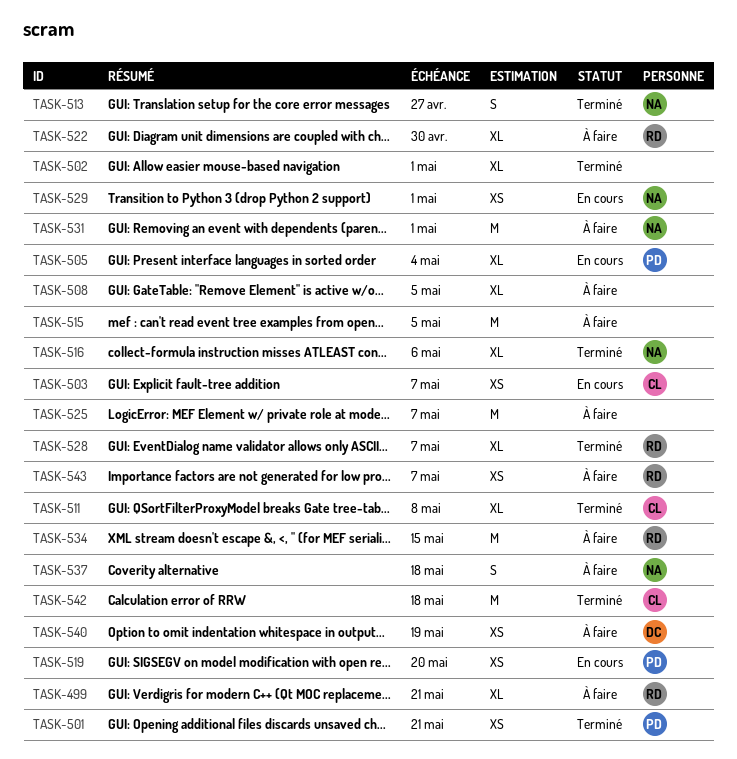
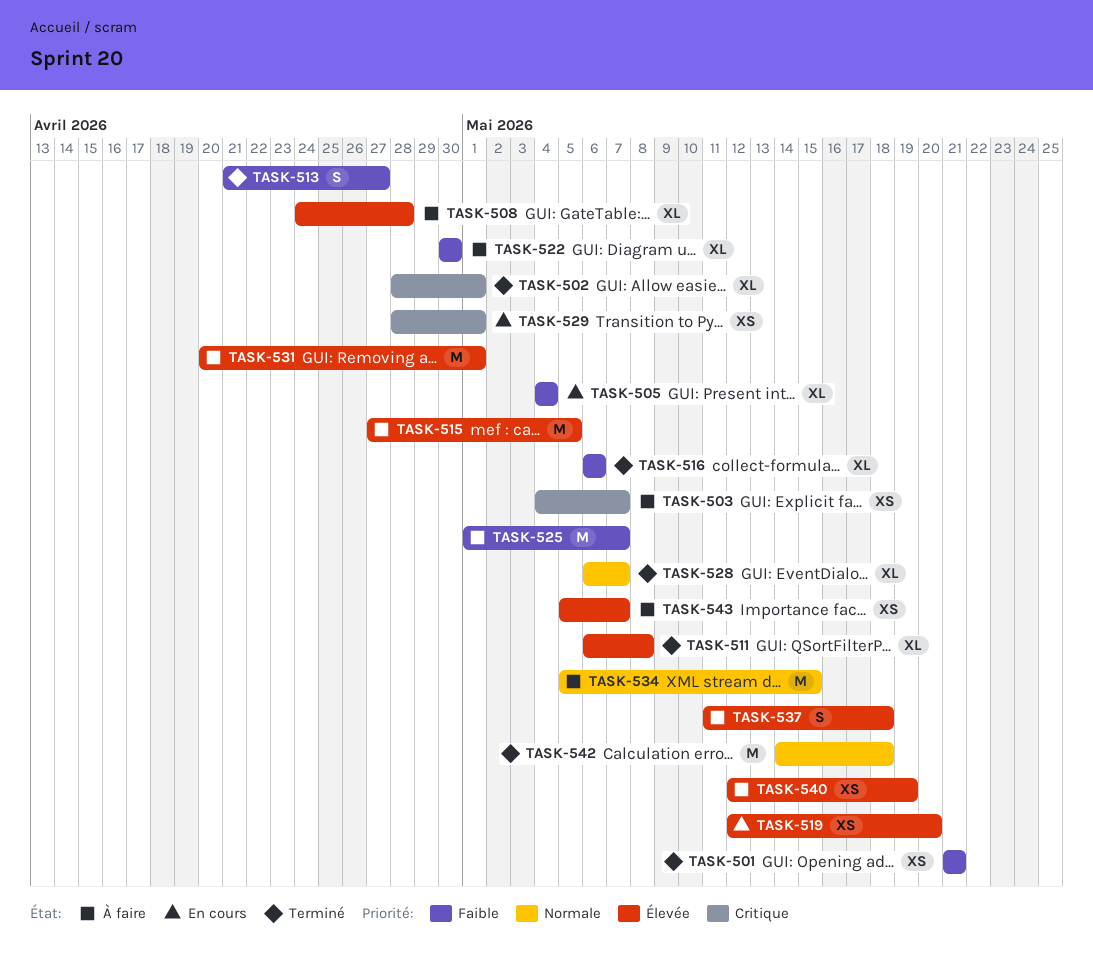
TASK-499: present -> none
TASK-503, status: En cours -> À faire
TASK-508, due: May 5 -> Apr 28

